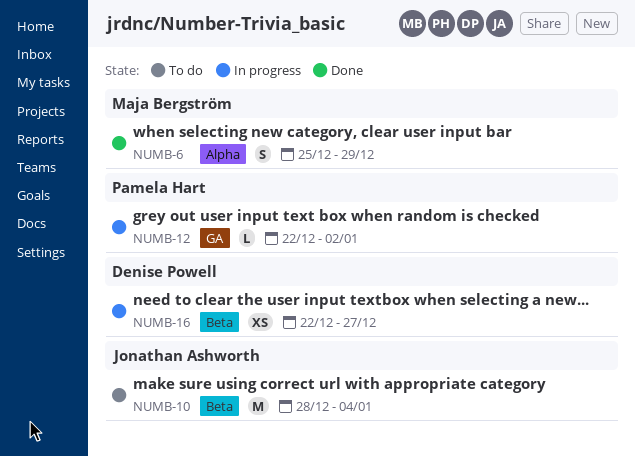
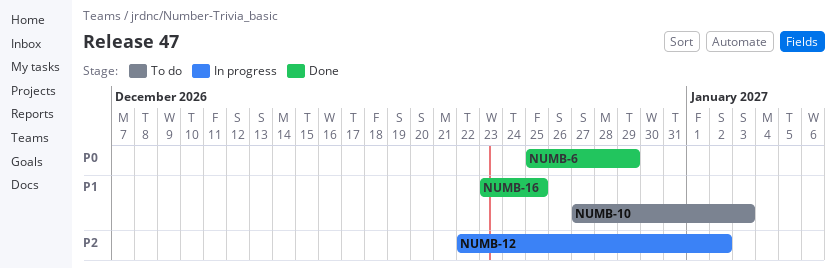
NUMB-10, start: Dec 28 -> Dec 27
NUMB-10, due: Jan 4 -> Jan 3
NUMB-16, status: In progress -> Done
NUMB-16, start: Dec 22 -> Dec 23
NUMB-16, due: Dec 27 -> Dec 25

